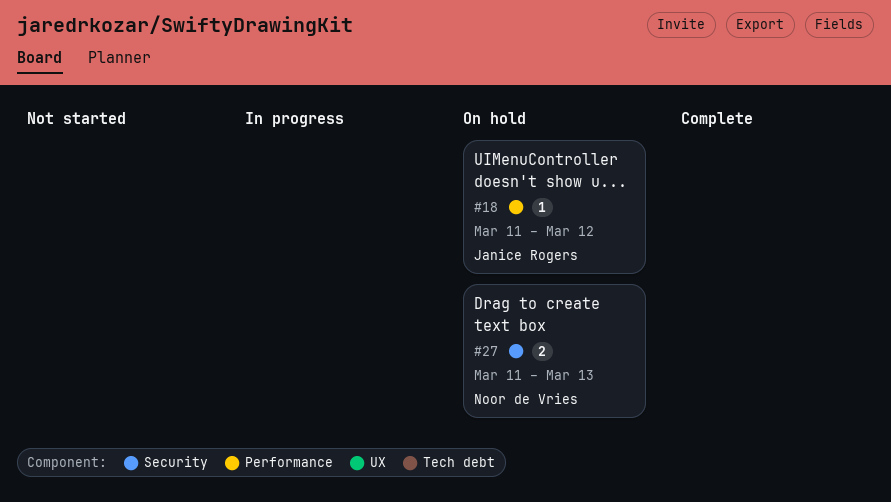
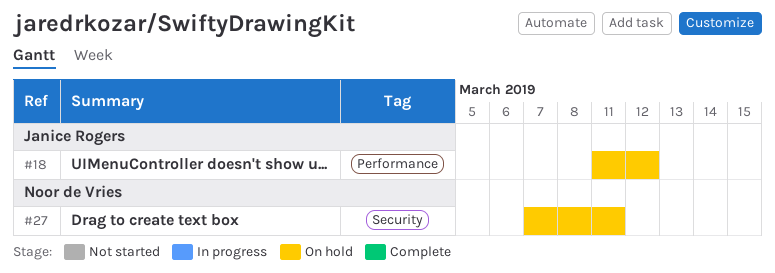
#27, start: Mar 11 -> Mar 7
#27, due: Mar 13 -> Mar 11

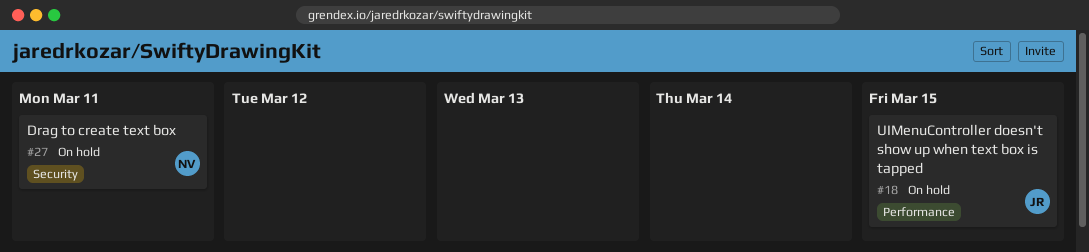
#18, due: Mar 12 -> Mar 15

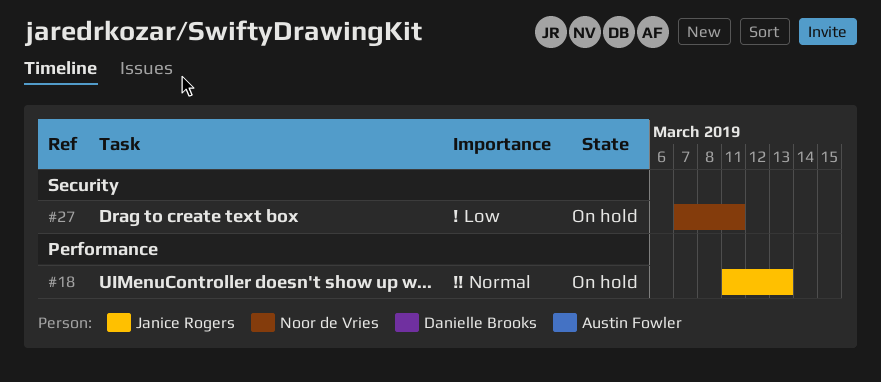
#18, due: Mar 15 -> Mar 13

